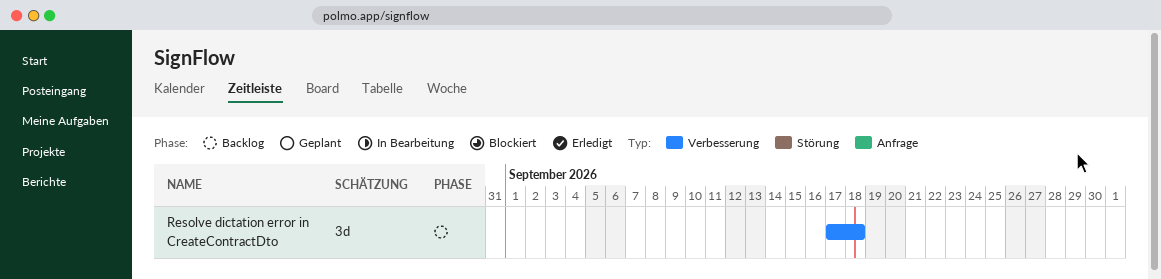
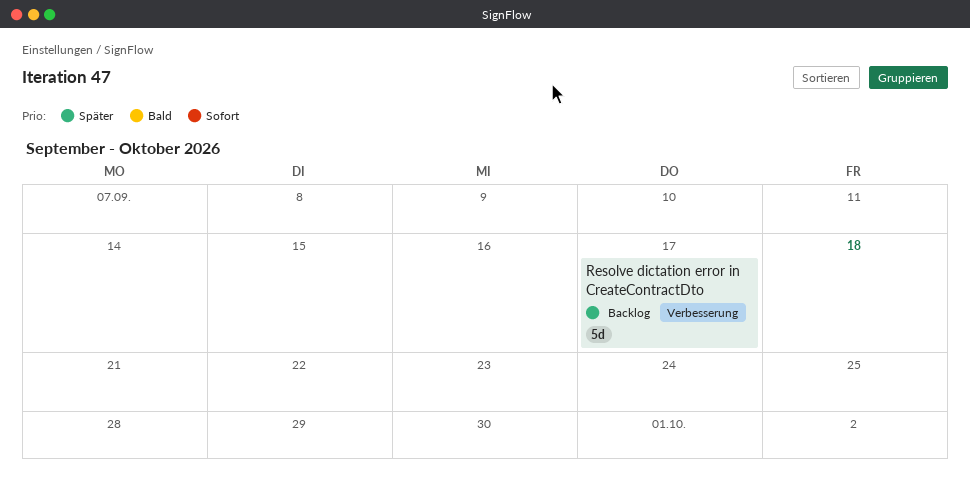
Resolve dictation error in CreateContractDto, estimate: 3d -> 5d
Resolve dictation error in CreateContractDto, due: Sep 18 -> Sep 17

